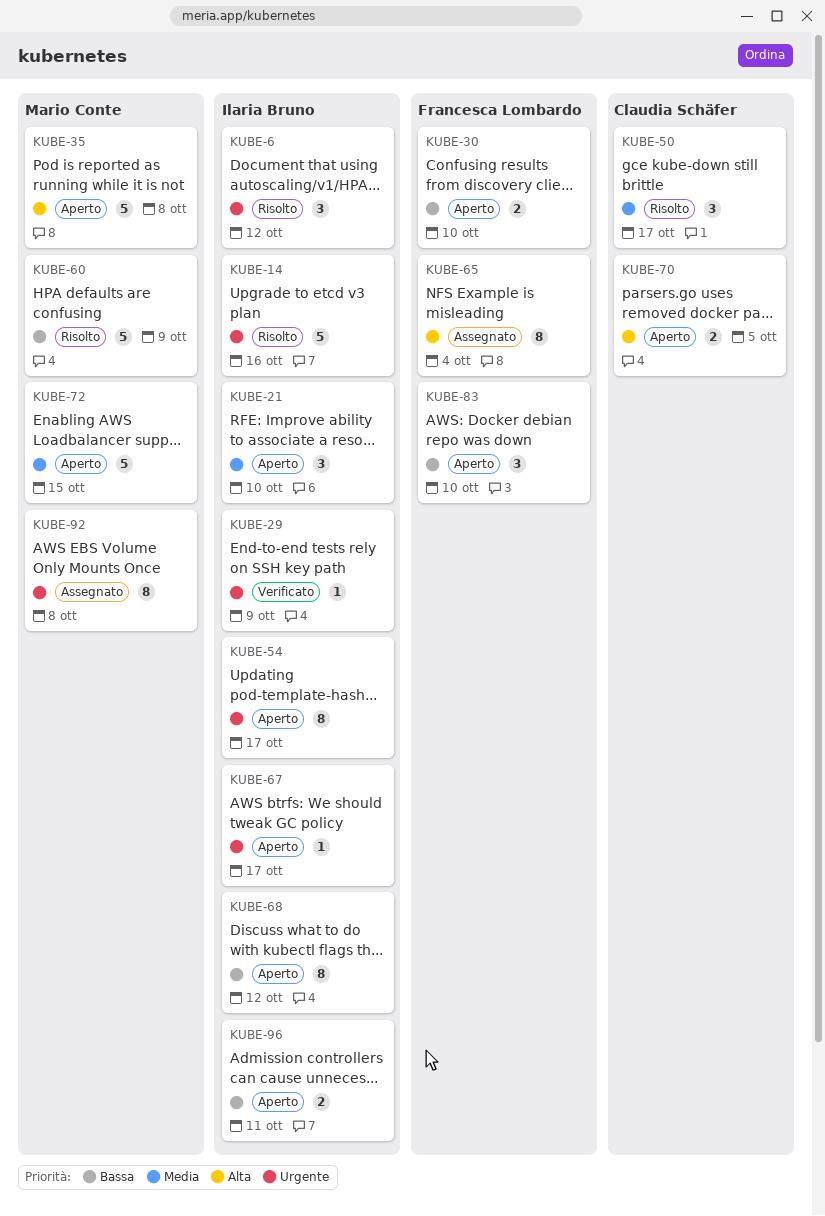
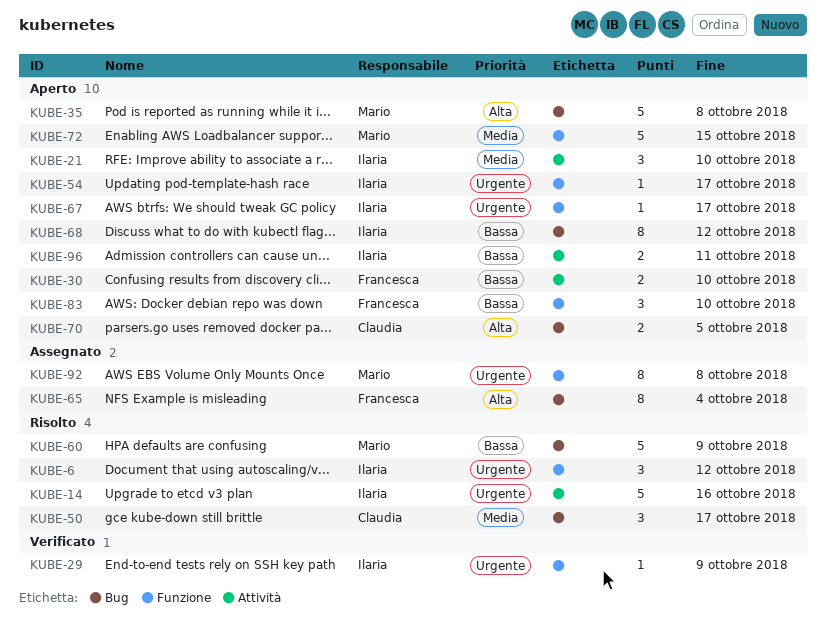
KUBE-54, estimate: 8 -> 1

